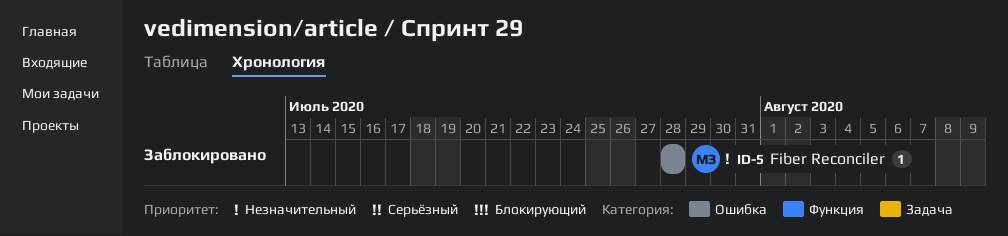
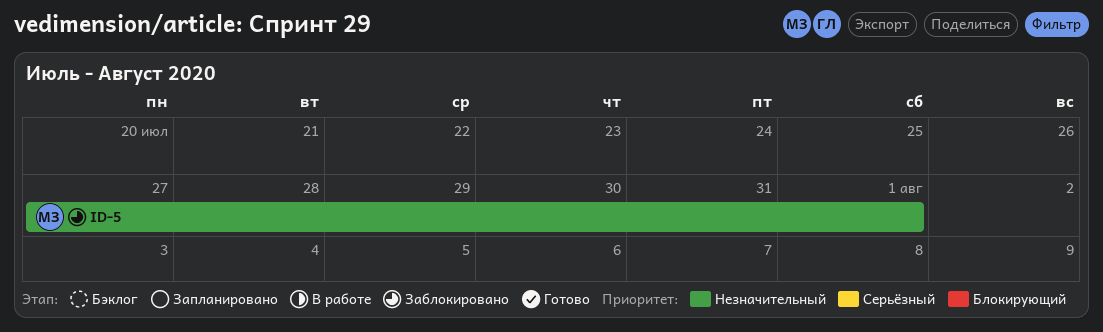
ID-5, start: Jul 28 -> Jul 27
ID-5, due: Jul 28 -> Aug 1

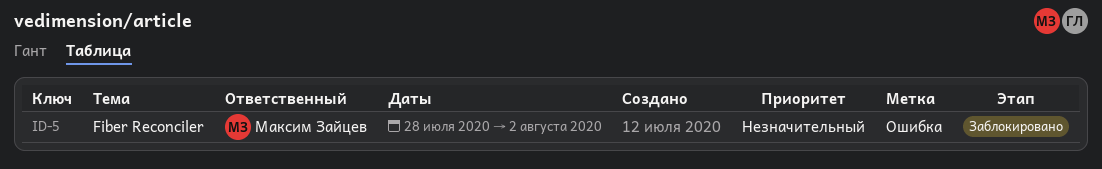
ID-5, start: Jul 27 -> Jul 28
ID-5, due: Aug 1 -> Aug 2

